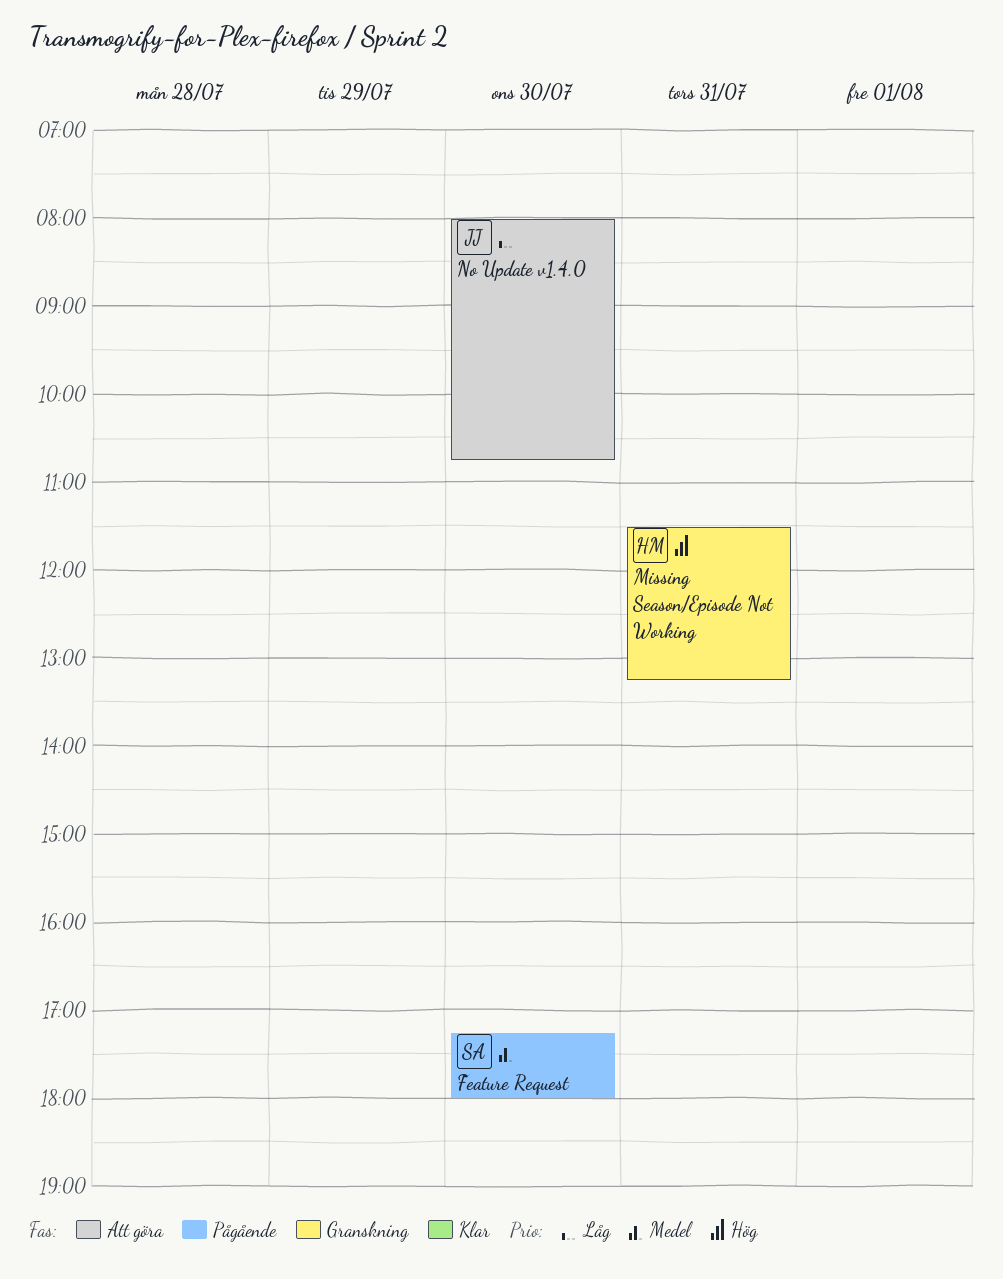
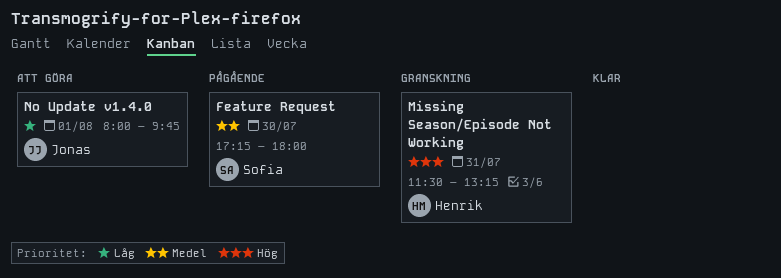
No Update v1.4.0, day: Jul 30 -> Aug 1
No Update v1.4.0, ends: 10:45 -> 09:45

